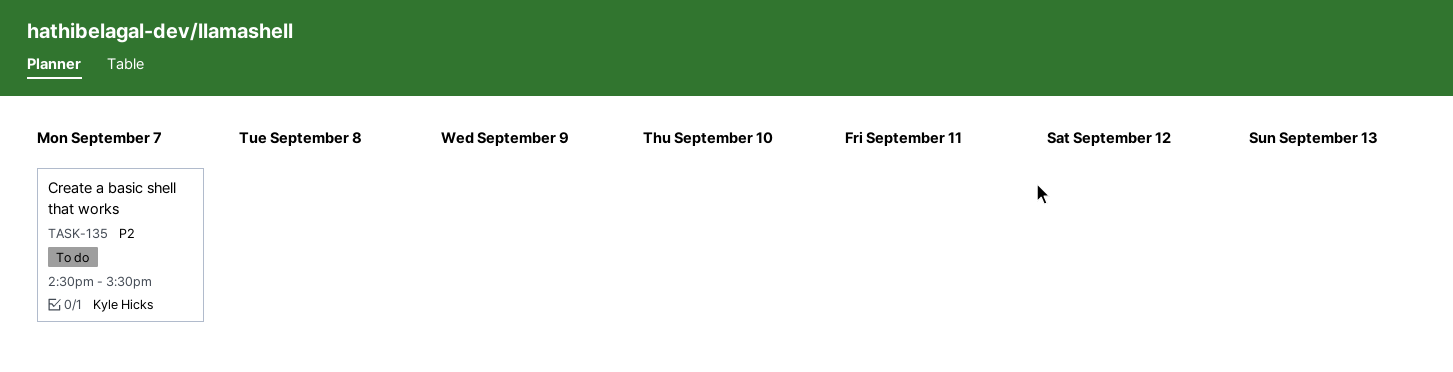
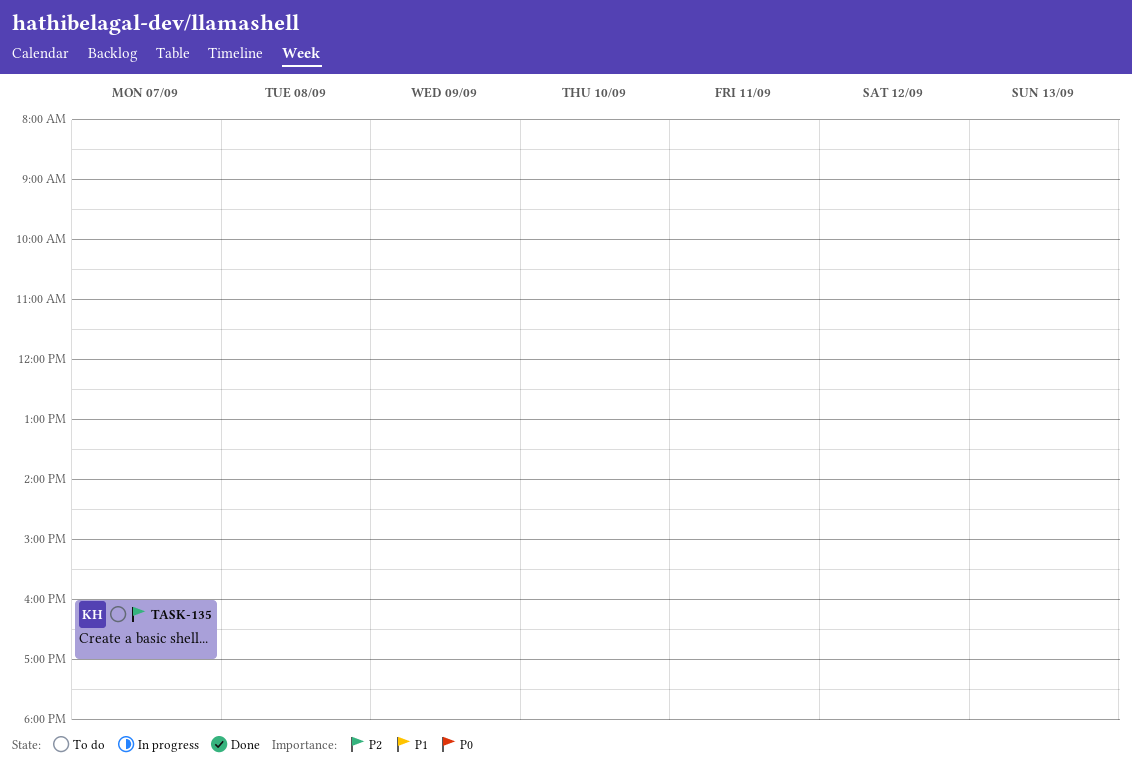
TASK-135, begins: 14:30 -> 16:00
TASK-135, ends: 15:30 -> 17:00

